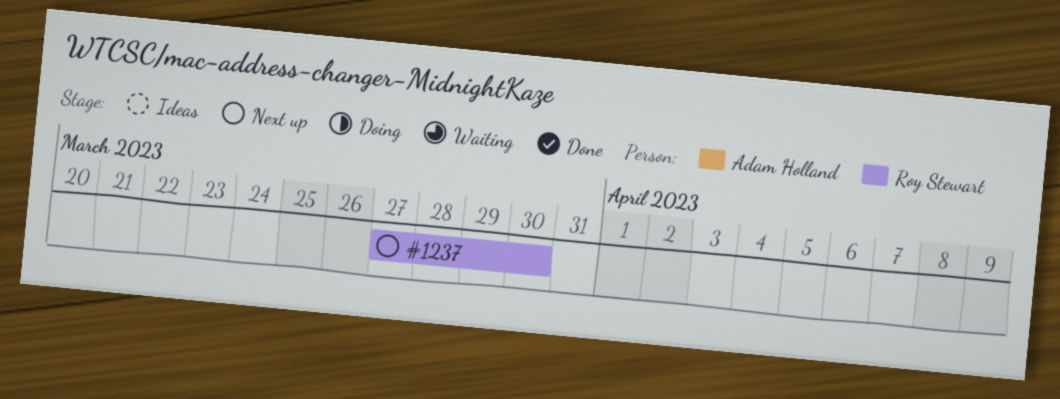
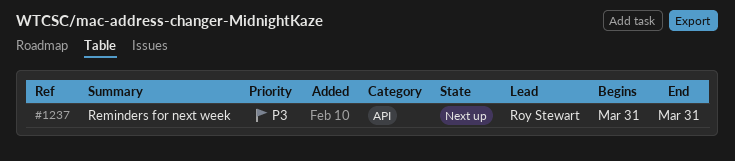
#1237, start: Mar 27 -> Mar 31
#1237, due: Mar 30 -> Mar 31

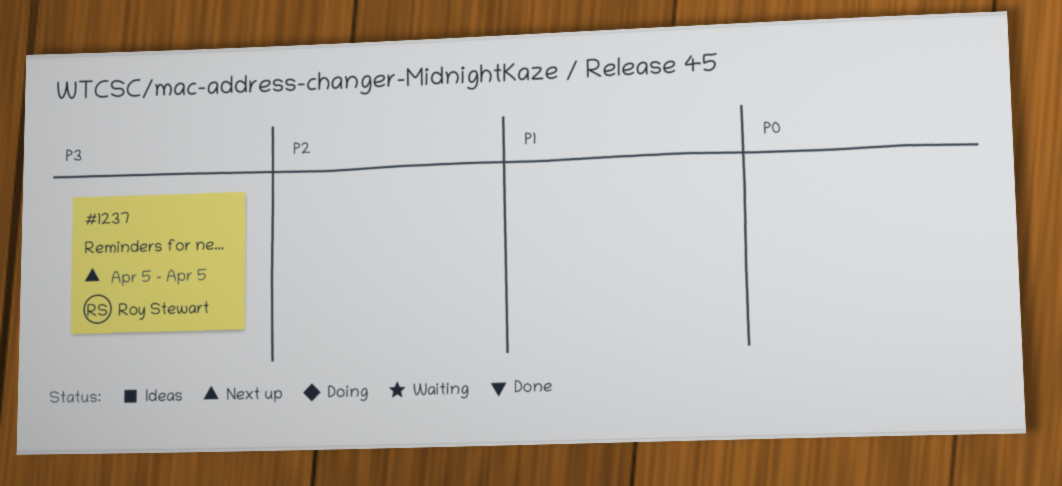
#1237, start: Mar 31 -> Apr 5
#1237, due: Mar 31 -> Apr 5

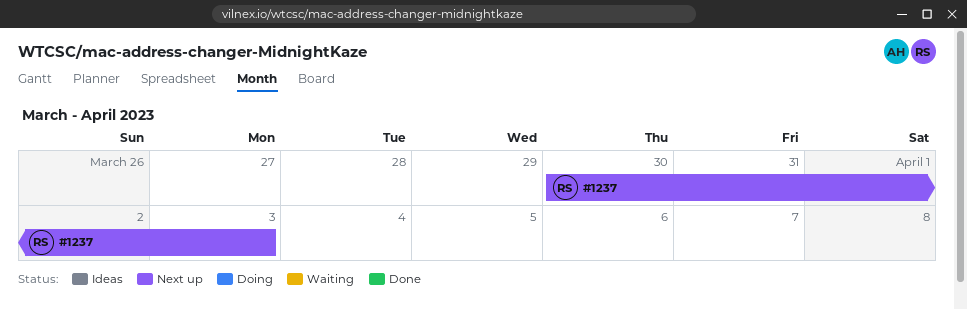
#1237, start: Apr 5 -> Mar 30
#1237, due: Apr 5 -> Apr 3

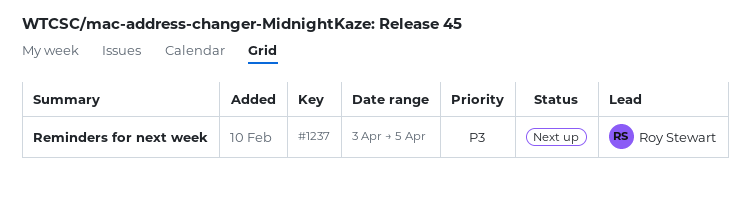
#1237, start: Mar 30 -> Apr 3
#1237, due: Apr 3 -> Apr 5

